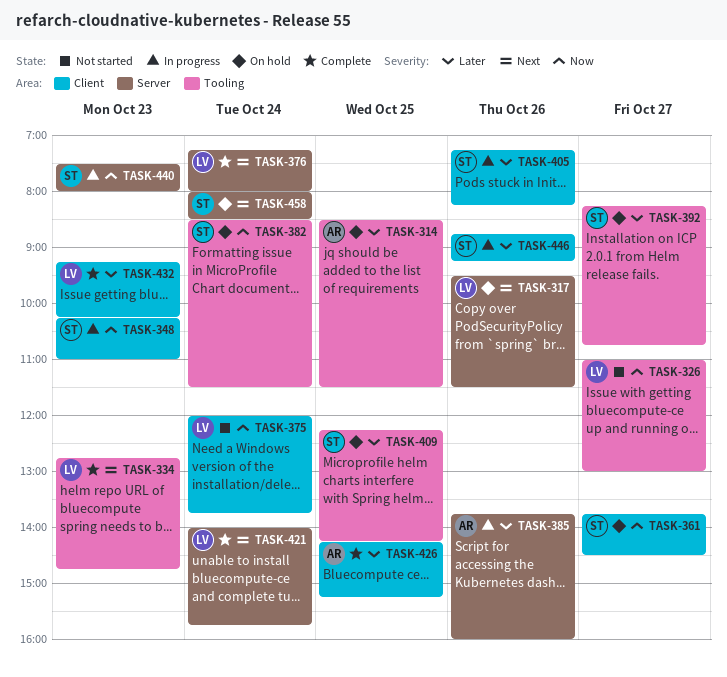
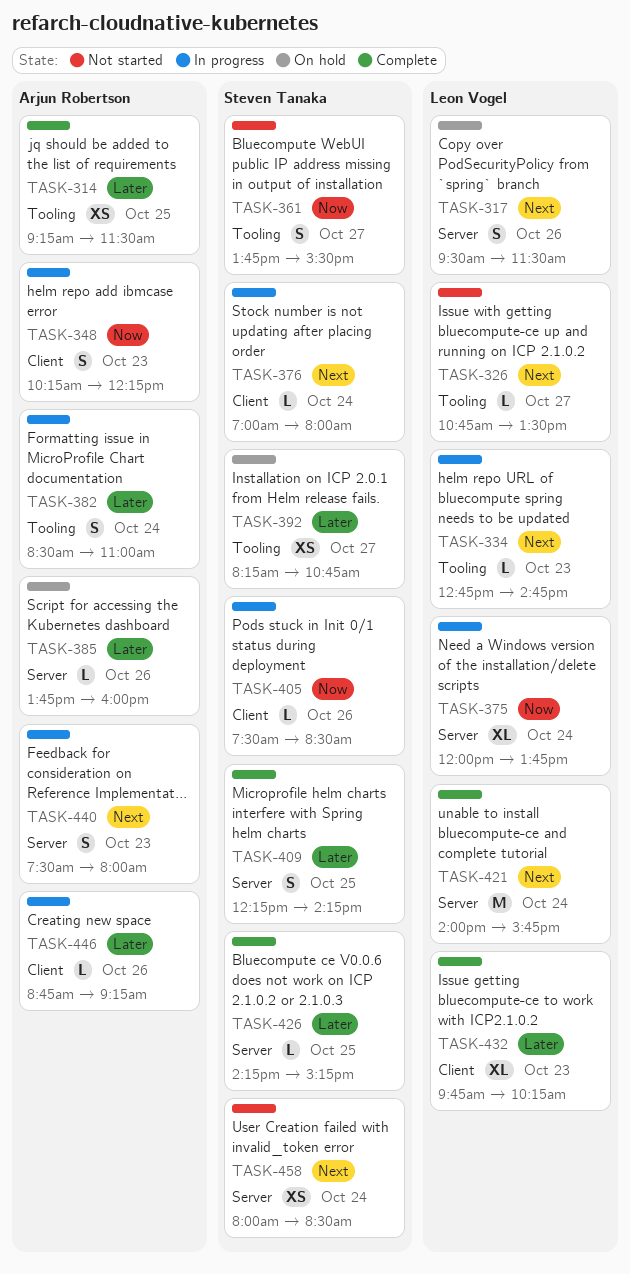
TASK-314, status: On hold -> Complete
TASK-314, begins: 08:30 -> 09:15
TASK-326, priority: Now -> Next
TASK-326, begins: 11:00 -> 10:45
TASK-326, ends: 13:00 -> 13:30
TASK-334, status: Complete -> In progress
TASK-348, owner: Steven Tanaka -> Arjun Robertson
TASK-348, ends: 11:00 -> 12:15
TASK-361, status: On hold -> Not started
TASK-361, label: Client -> Tooling
TASK-361, ends: 14:30 -> 15:30
TASK-375, status: Not started -> In progress
TASK-375, label: Client -> Server
TASK-376, status: Complete -> In progress
TASK-376, owner: Leon Vogel -> Steven Tanaka
TASK-376, label: Server -> Client
TASK-376, begins: 07:15 -> 07:00
TASK-382, status: On hold -> In progress
TASK-382, owner: Steven Tanaka -> Arjun Robertson
TASK-382, priority: Now -> Later
TASK-382, ends: 11:30 -> 11:00
TASK-385, status: In progress -> On hold
TASK-405, priority: Later -> Now
TASK-405, begins: 07:15 -> 07:30
TASK-405, ends: 08:15 -> 08:30
TASK-409, status: On hold -> Complete
TASK-409, label: Tooling -> Server
TASK-426, owner: Arjun Robertson -> Steven Tanaka
TASK-426, label: Client -> Server
TASK-432, begins: 09:15 -> 09:45
TASK-440, owner: Steven Tanaka -> Arjun Robertson
TASK-440, priority: Now -> Next
TASK-446, owner: Steven Tanaka -> Arjun Robertson
TASK-458, status: On hold -> Not started

